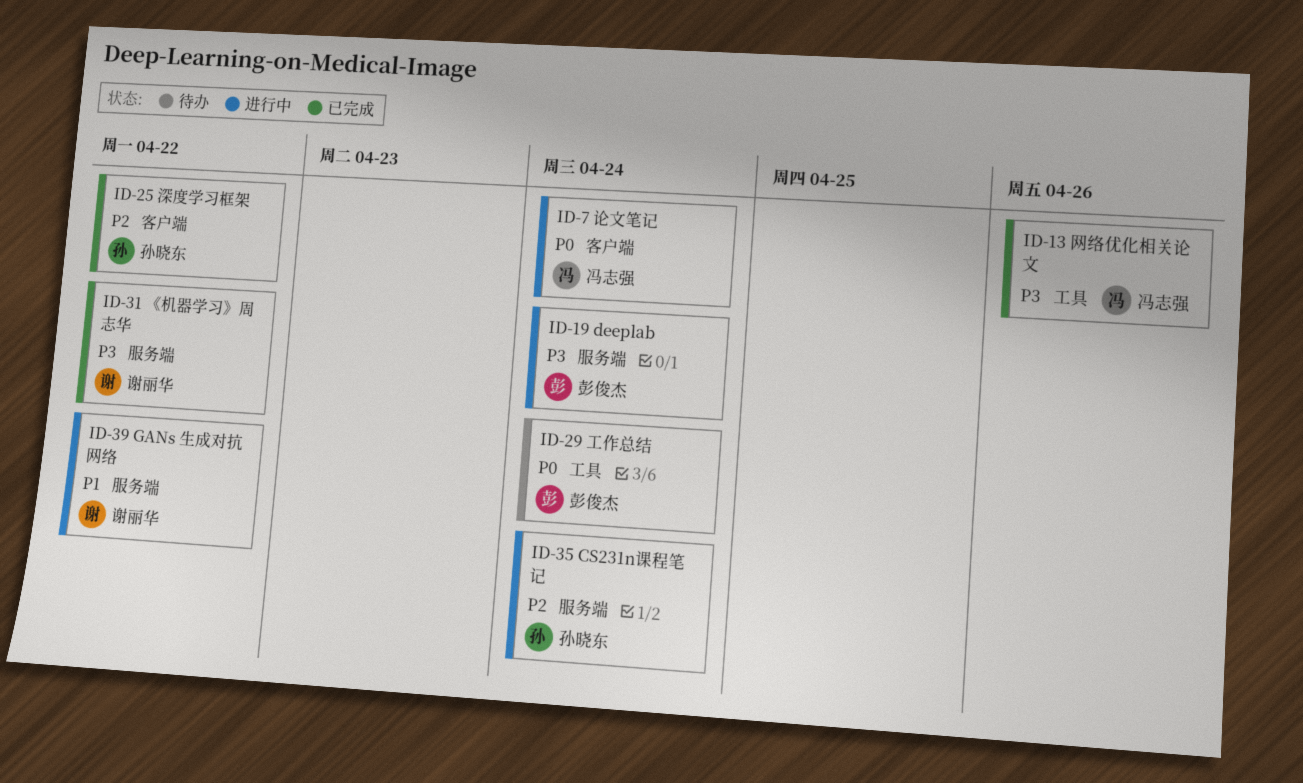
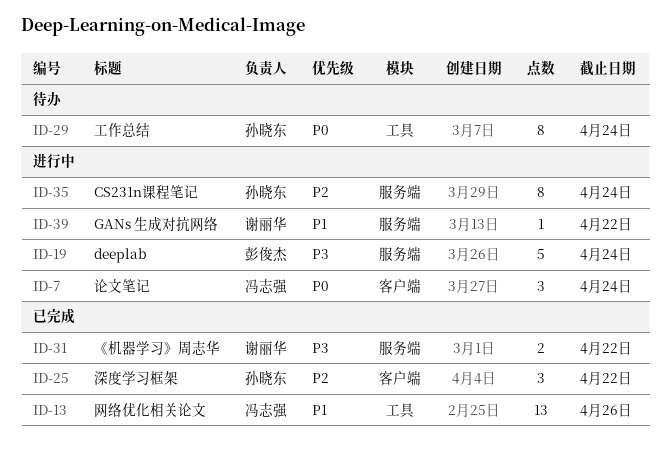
ID-13, priority: P3 -> P1
ID-29, owner: 彭俊杰 -> 孙晓东

